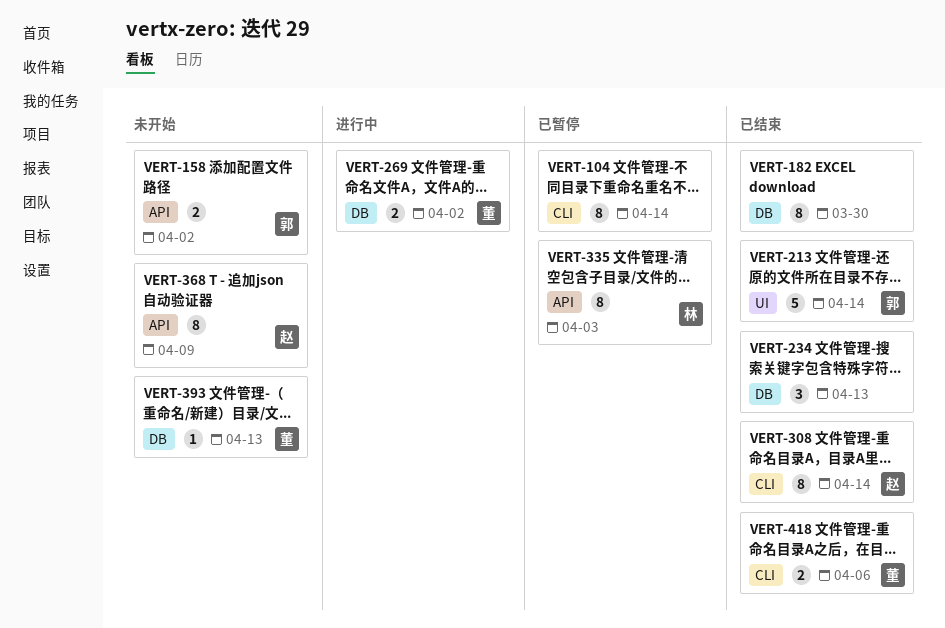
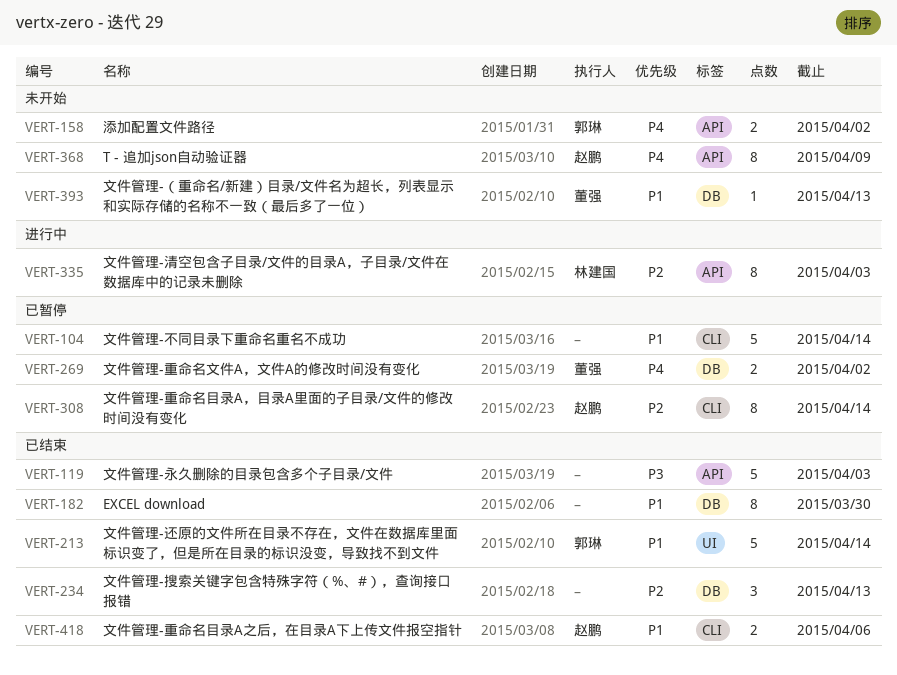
VERT-104, estimate: 8 -> 5
VERT-119: none -> present
VERT-269, status: 进行中 -> 已暂停
VERT-308, status: 已结束 -> 已暂停
VERT-335, status: 已暂停 -> 进行中
VERT-418, owner: 董强 -> 赵鹏

